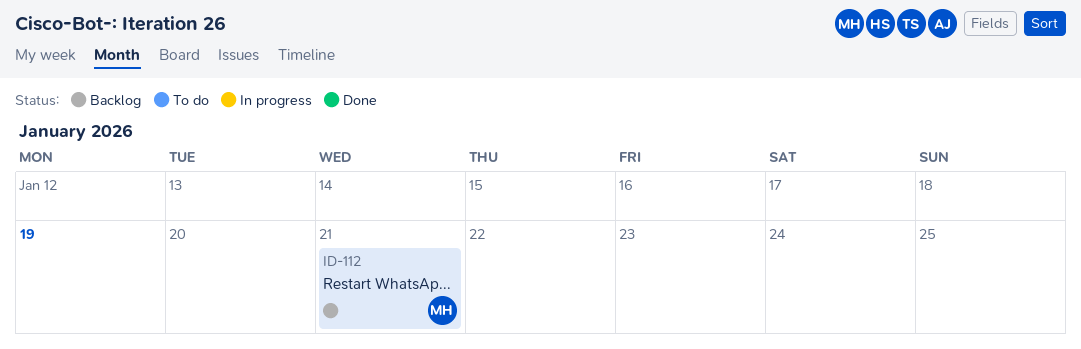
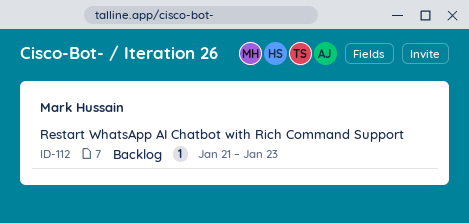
ID-112, due: Jan 21 -> Jan 23

